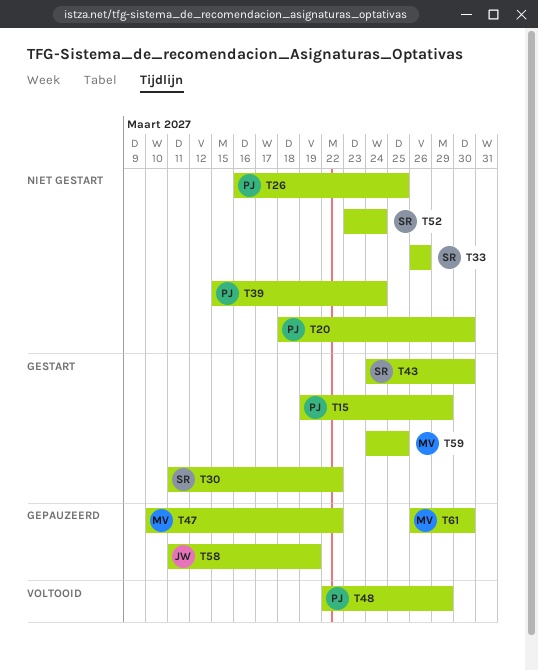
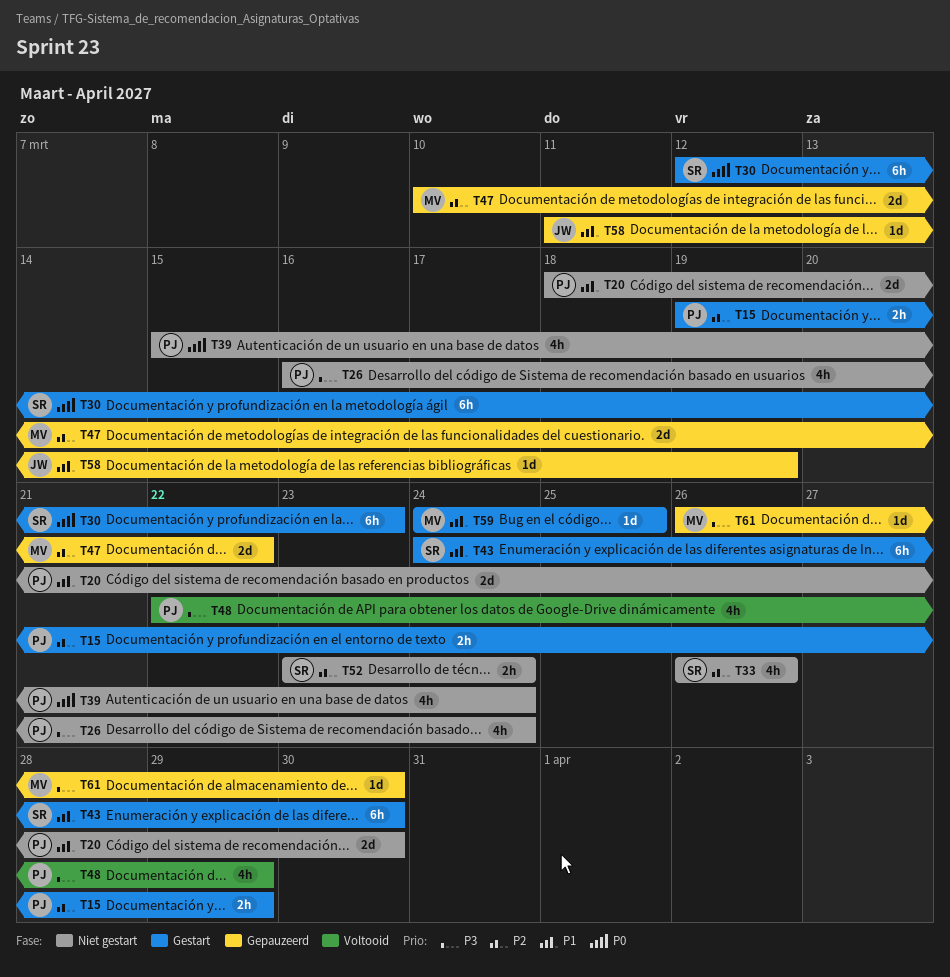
T26, due: Mar 25 -> Mar 24
T30, start: Mar 11 -> Mar 12
T30, due: Mar 22 -> Mar 23

